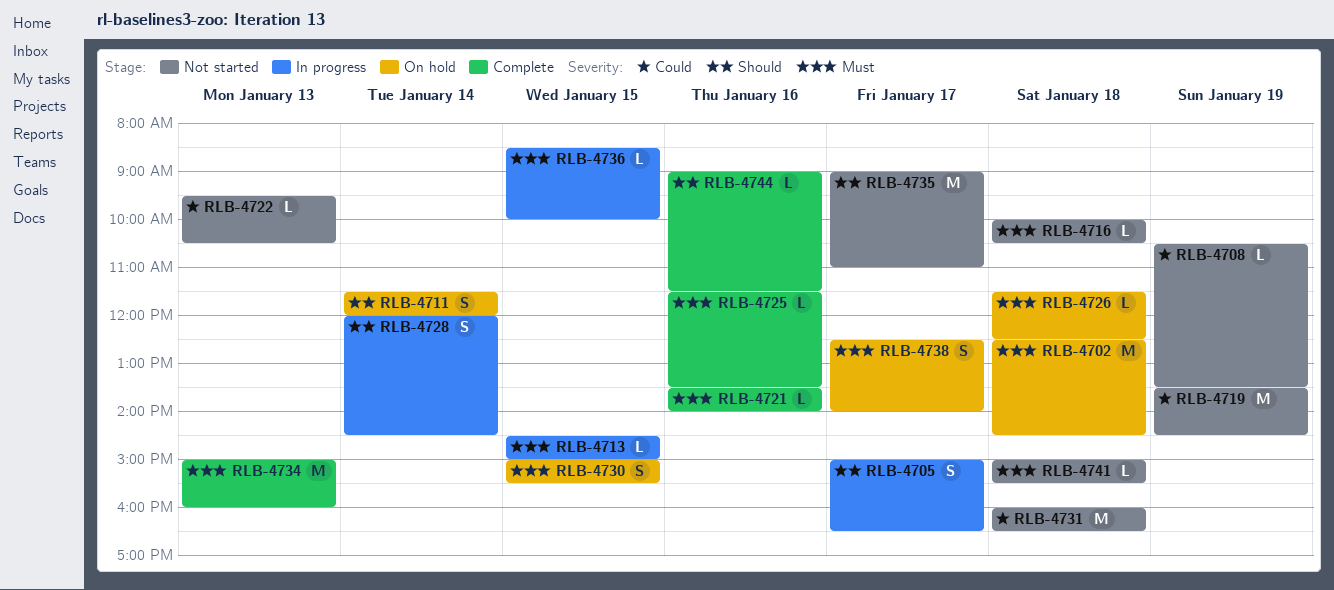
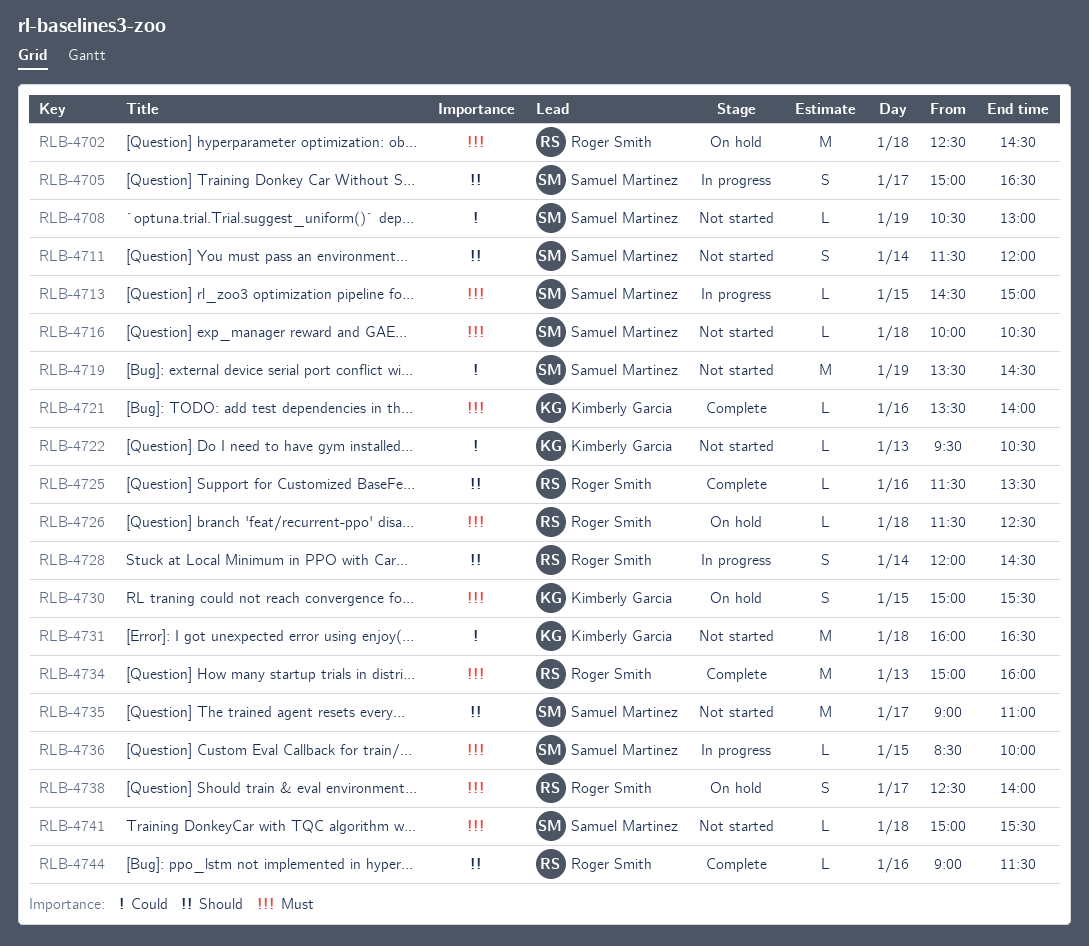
RLB-4708, ends: 13:30 -> 13:00
RLB-4711, status: On hold -> Not started
RLB-4725, priority: Must -> Should

